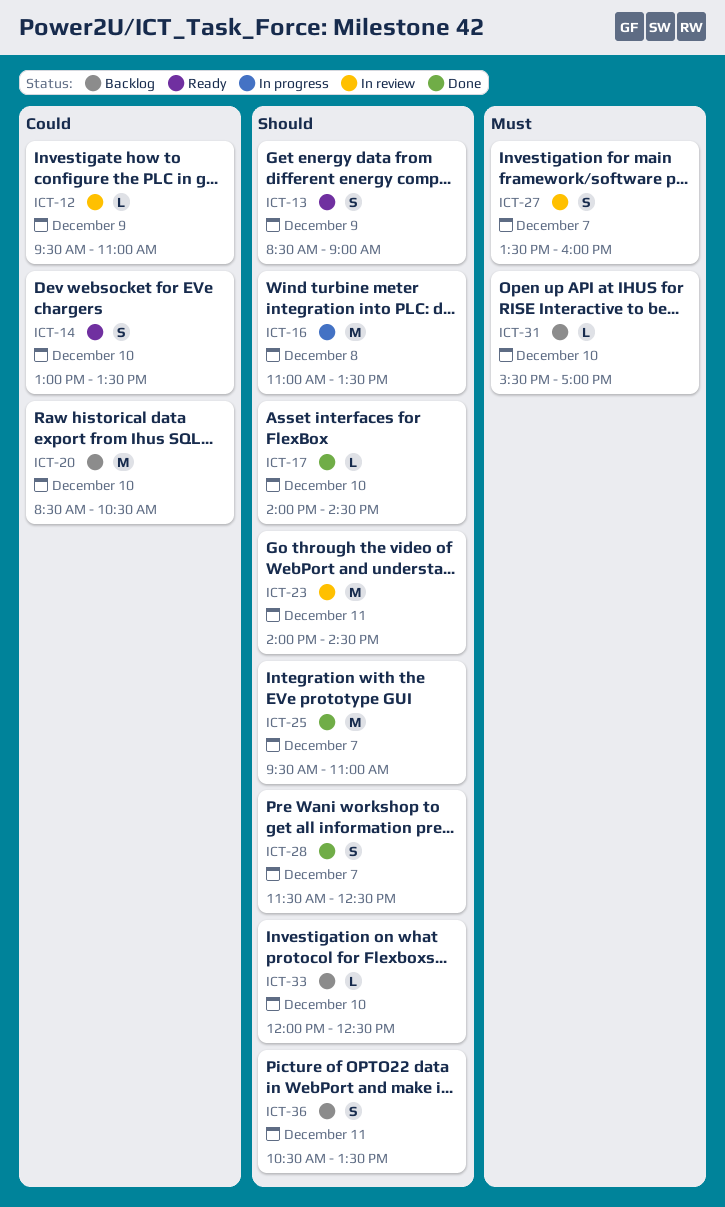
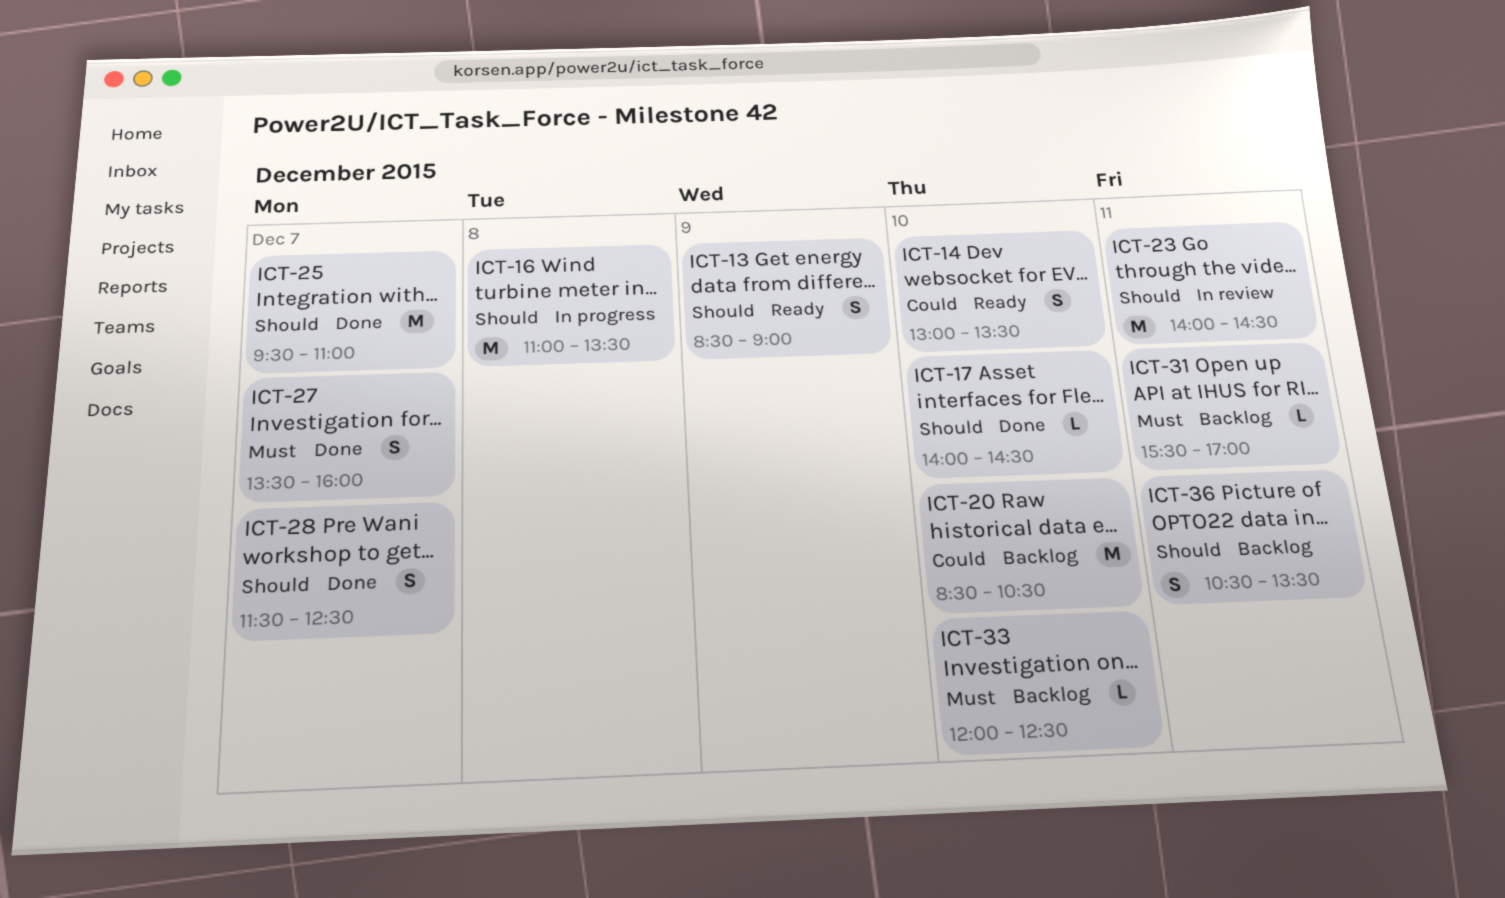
ICT-12: present -> none
ICT-27, status: In review -> Done
ICT-31, day: Dec 10 -> Dec 11
ICT-33, priority: Should -> Must

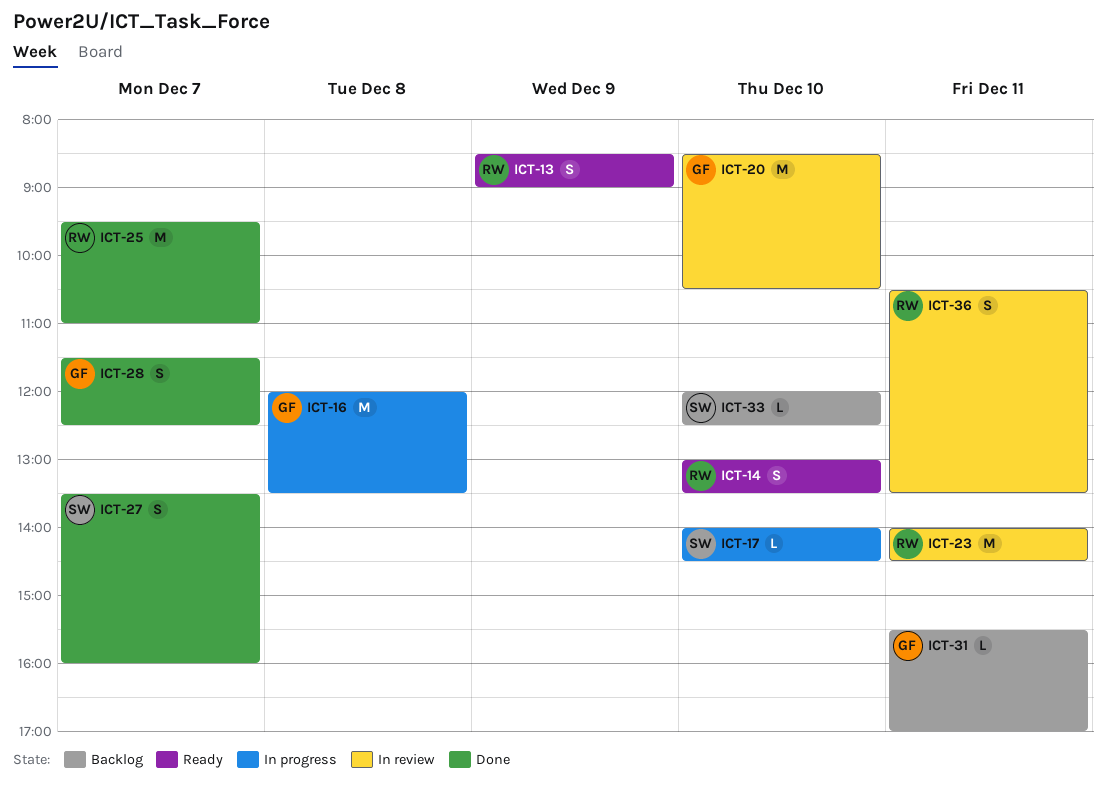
ICT-16, begins: 11:00 -> 12:00
ICT-17, status: Done -> In progress
ICT-20, status: Backlog -> In review
ICT-36, status: Backlog -> In review

